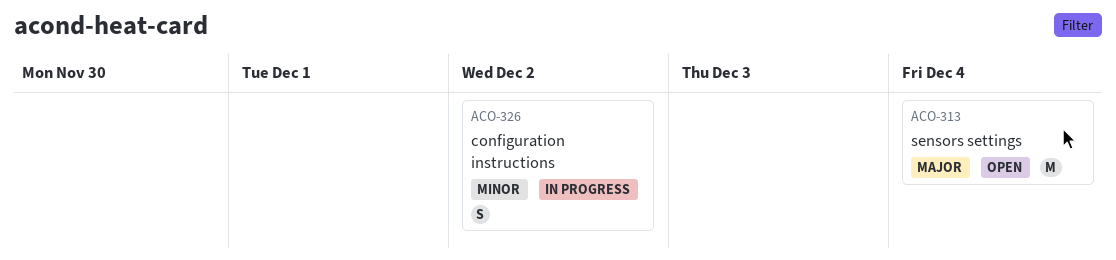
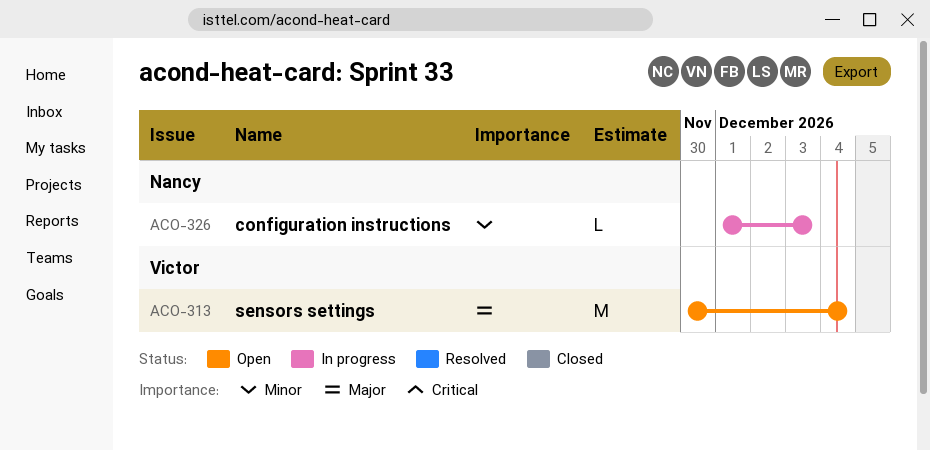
ACO-326, estimate: S -> L
ACO-326, due: Dec 2 -> Dec 3

